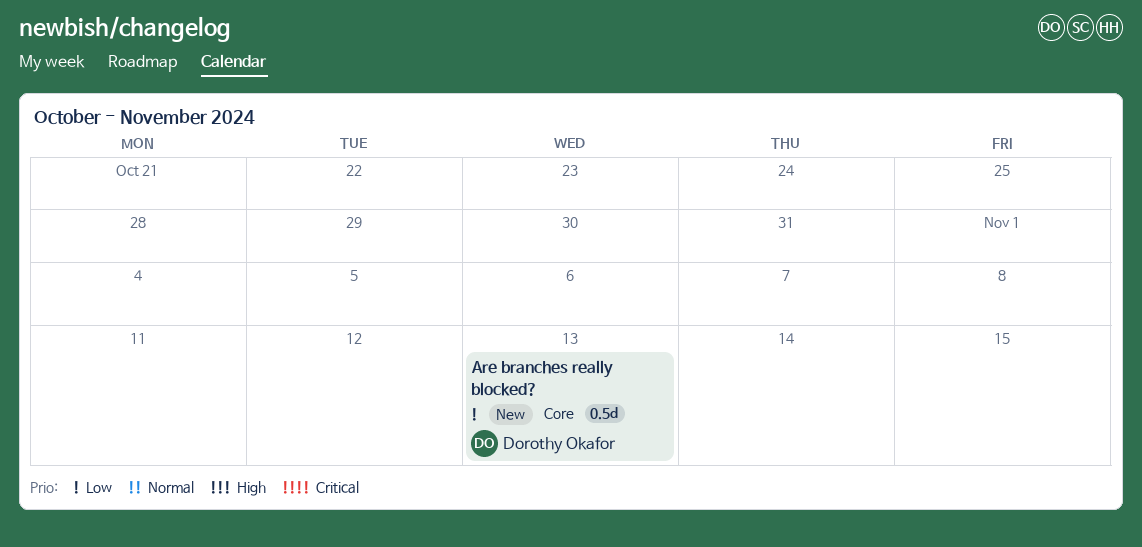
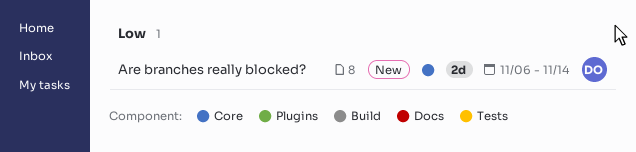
Are branches really blocked?, estimate: 0.5d -> 2d
Are branches really blocked?, due: Nov 13 -> Nov 14

